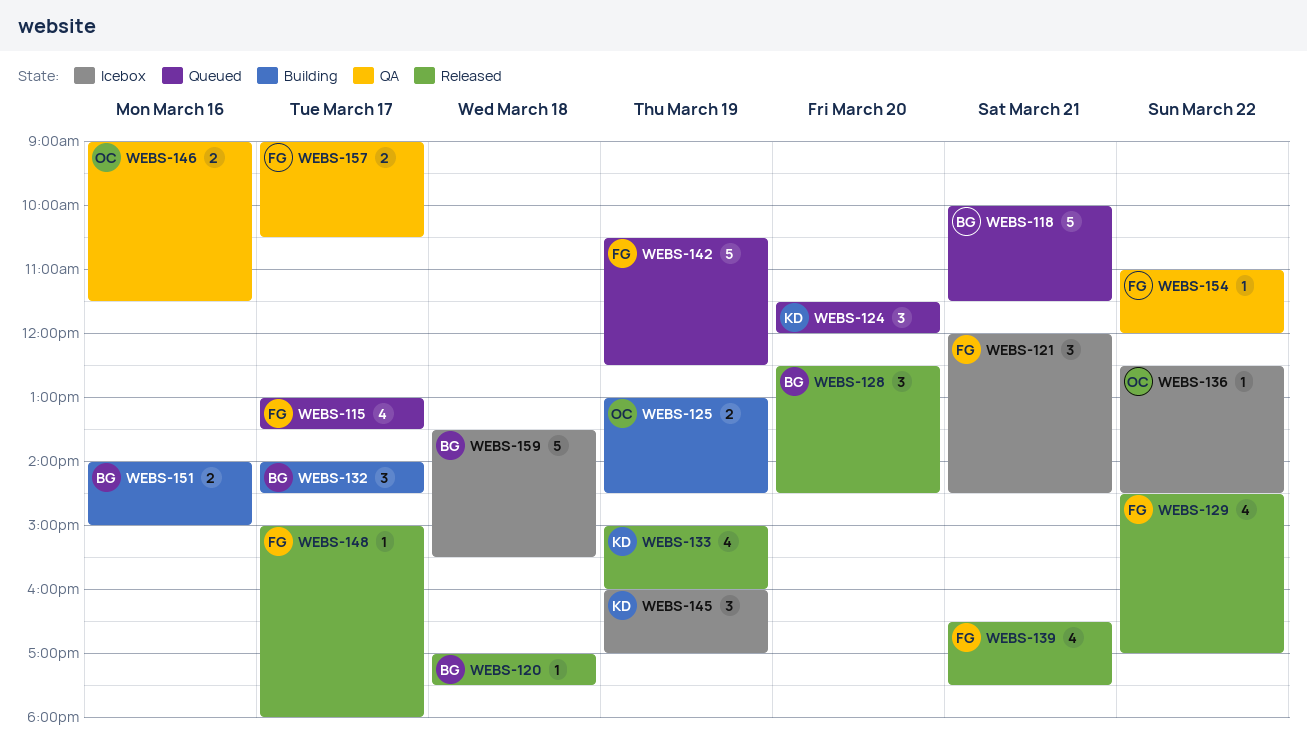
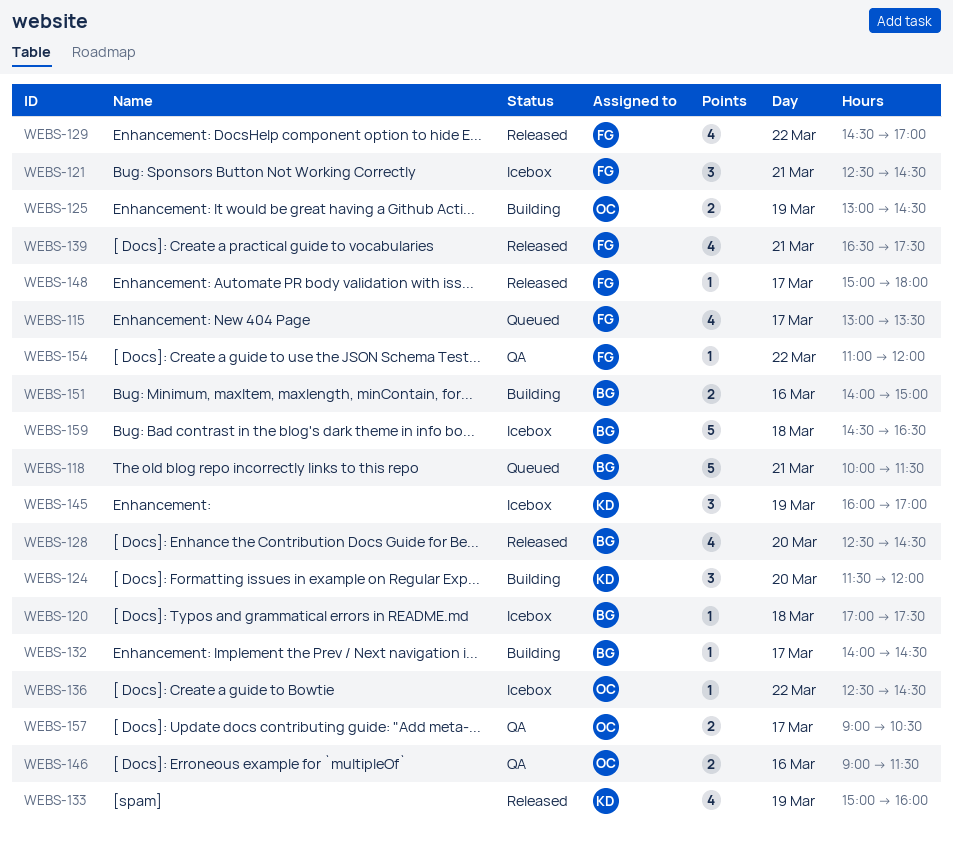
WEBS-120, status: Released -> Icebox
WEBS-121, begins: 12:00 -> 12:30
WEBS-124, status: Queued -> Building
WEBS-128, estimate: 3 -> 4
WEBS-132, estimate: 3 -> 1
WEBS-142: present -> none
WEBS-157, owner: FG -> OC
WEBS-159, begins: 13:30 -> 14:30
WEBS-159, ends: 15:30 -> 16:30

